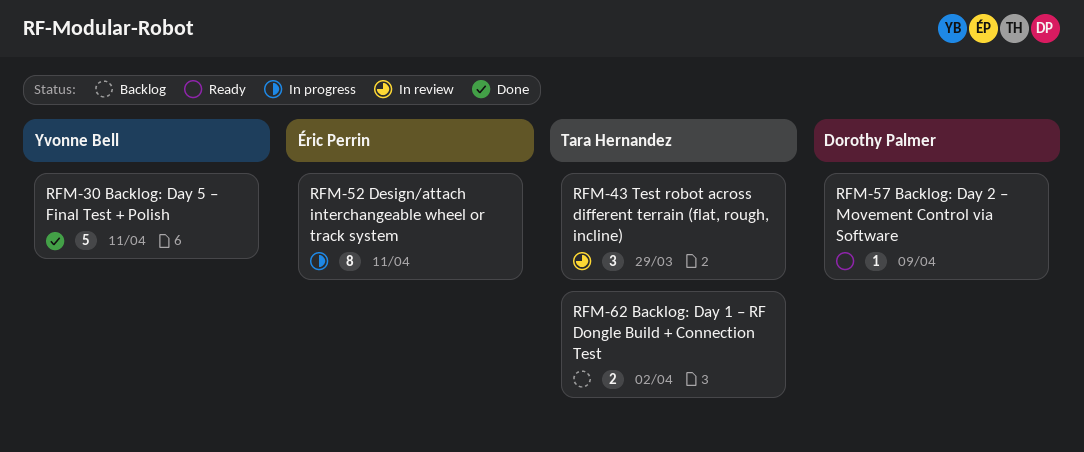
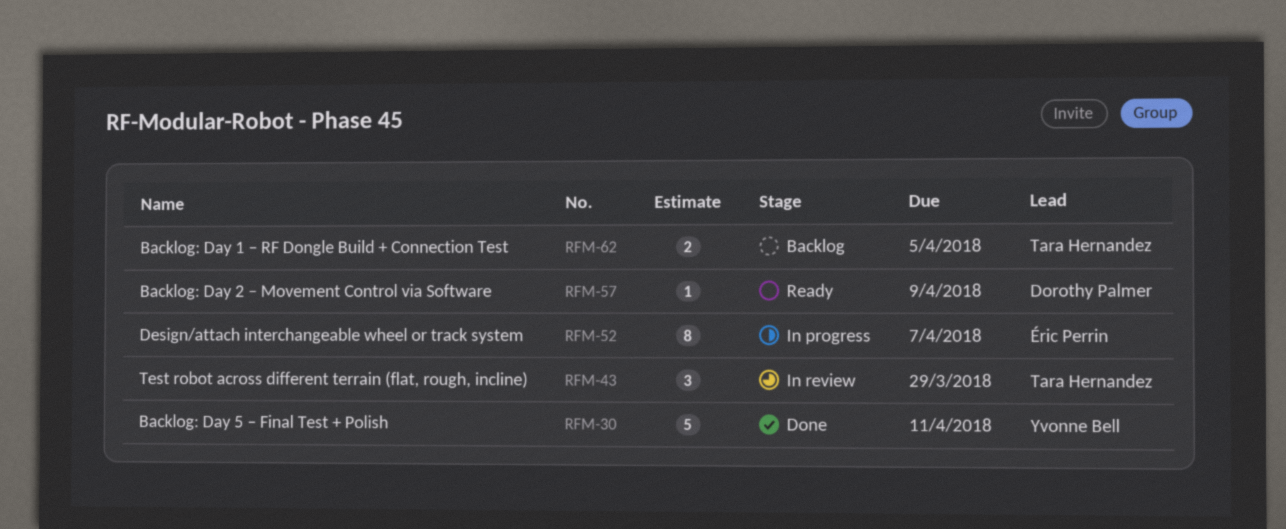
RFM-52, due: Apr 11 -> Apr 7
RFM-62, due: Apr 2 -> Apr 5

